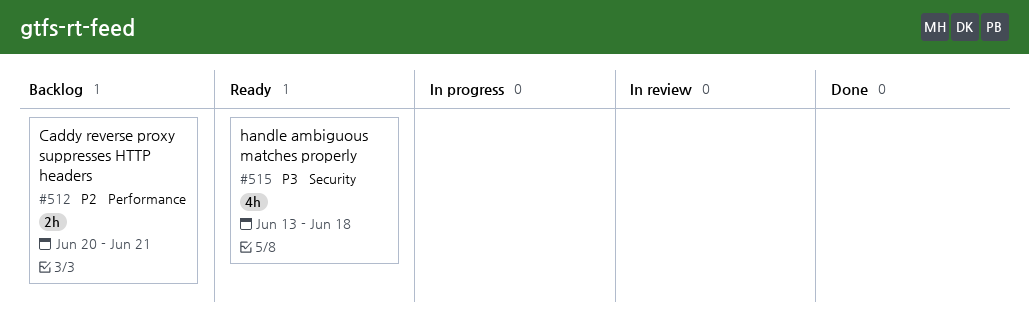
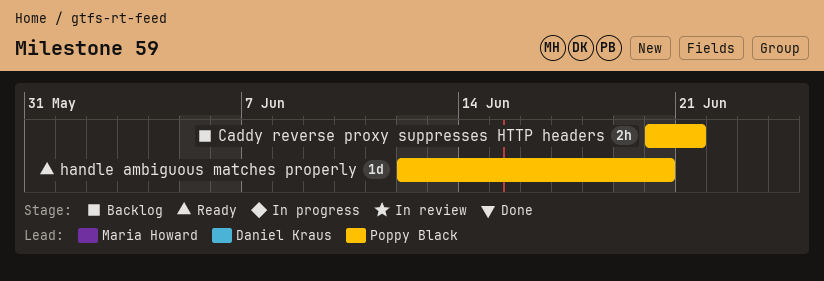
handle ambiguous matches properly, estimate: 4h -> 1d
handle ambiguous matches properly, start: Jun 13 -> Jun 12
handle ambiguous matches properly, due: Jun 18 -> Jun 20

